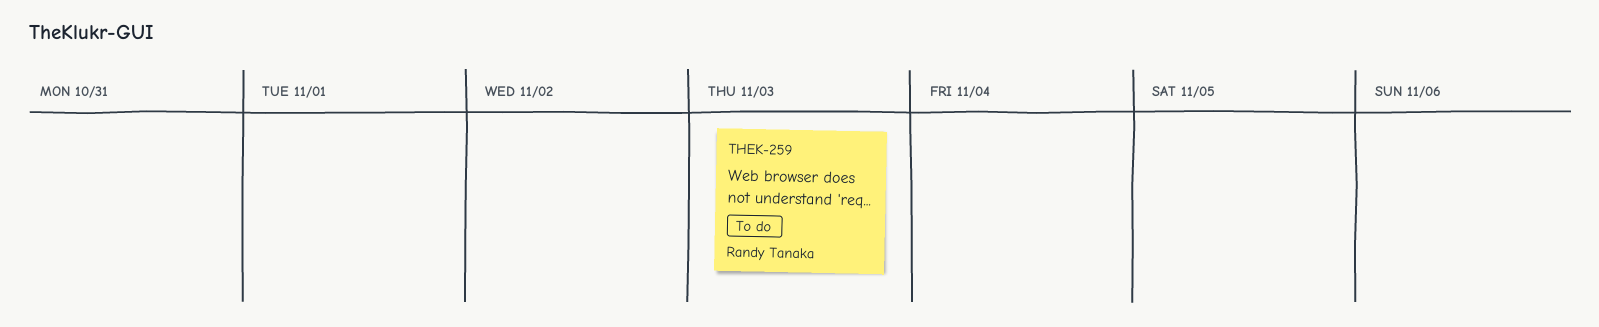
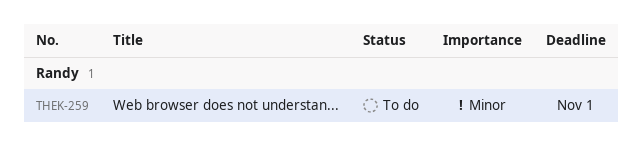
THEK-259, due: Nov 3 -> Nov 1

